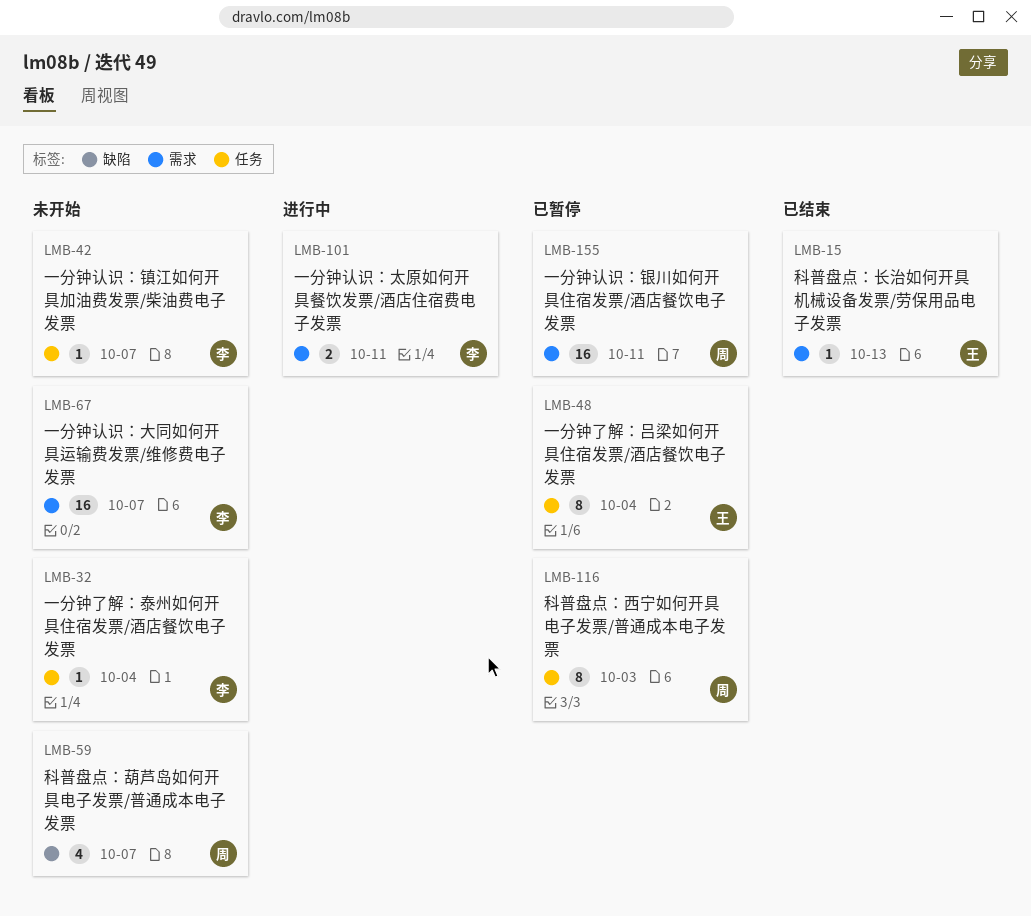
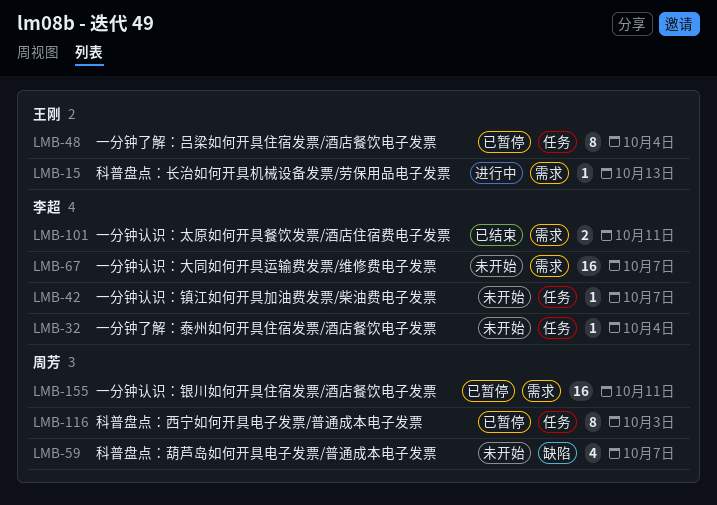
LMB-15, status: 已结束 -> 进行中
LMB-101, status: 进行中 -> 已结束

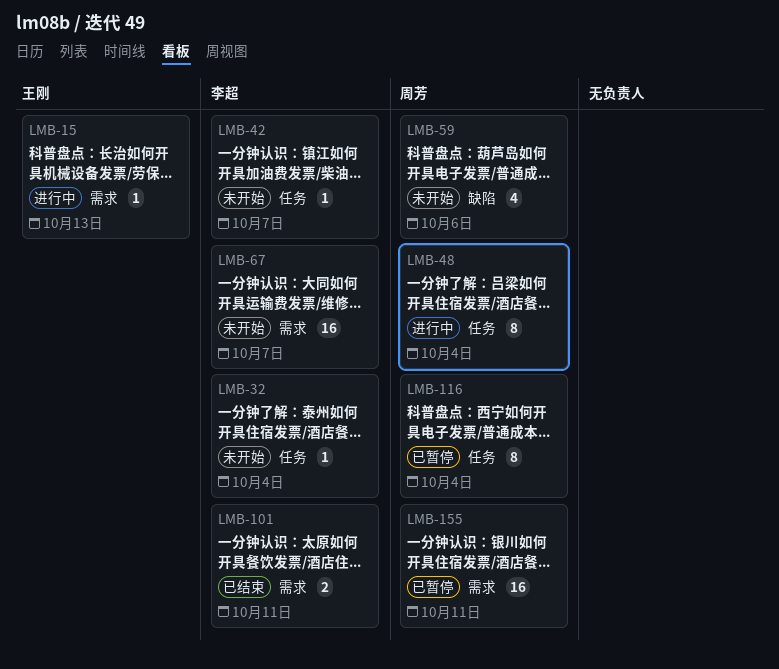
LMB-48, status: 已暂停 -> 进行中
LMB-48, owner: 王刚 -> 周芳
LMB-59, due: Oct 7 -> Oct 6
LMB-116, due: Oct 3 -> Oct 4

